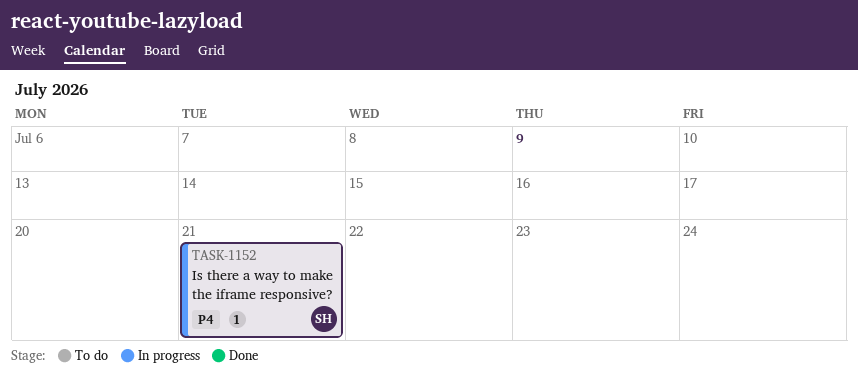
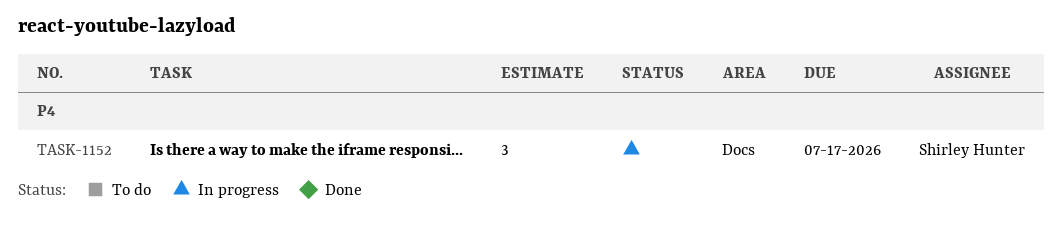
TASK-1152, estimate: 1 -> 3
TASK-1152, due: Jul 21 -> Jul 17

